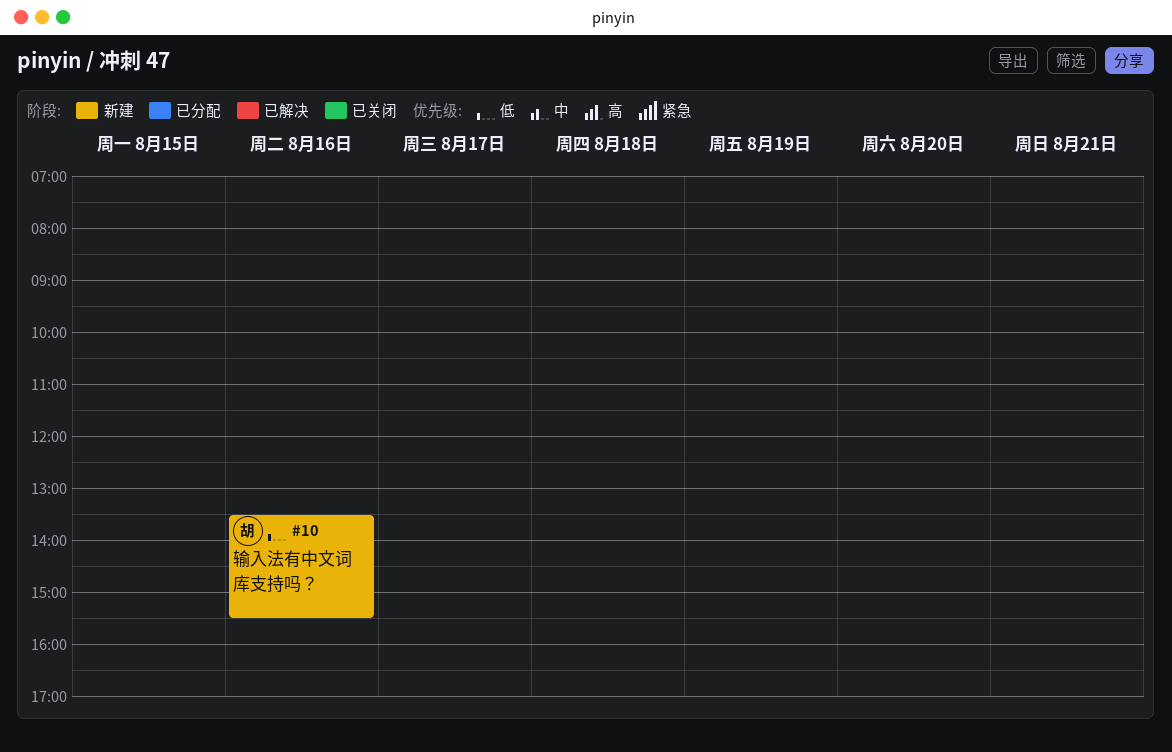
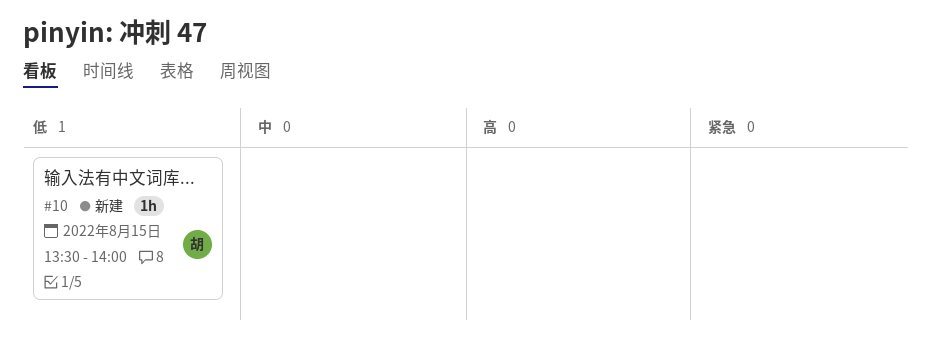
#10, day: Aug 16 -> Aug 15
#10, ends: 15:30 -> 14:00

